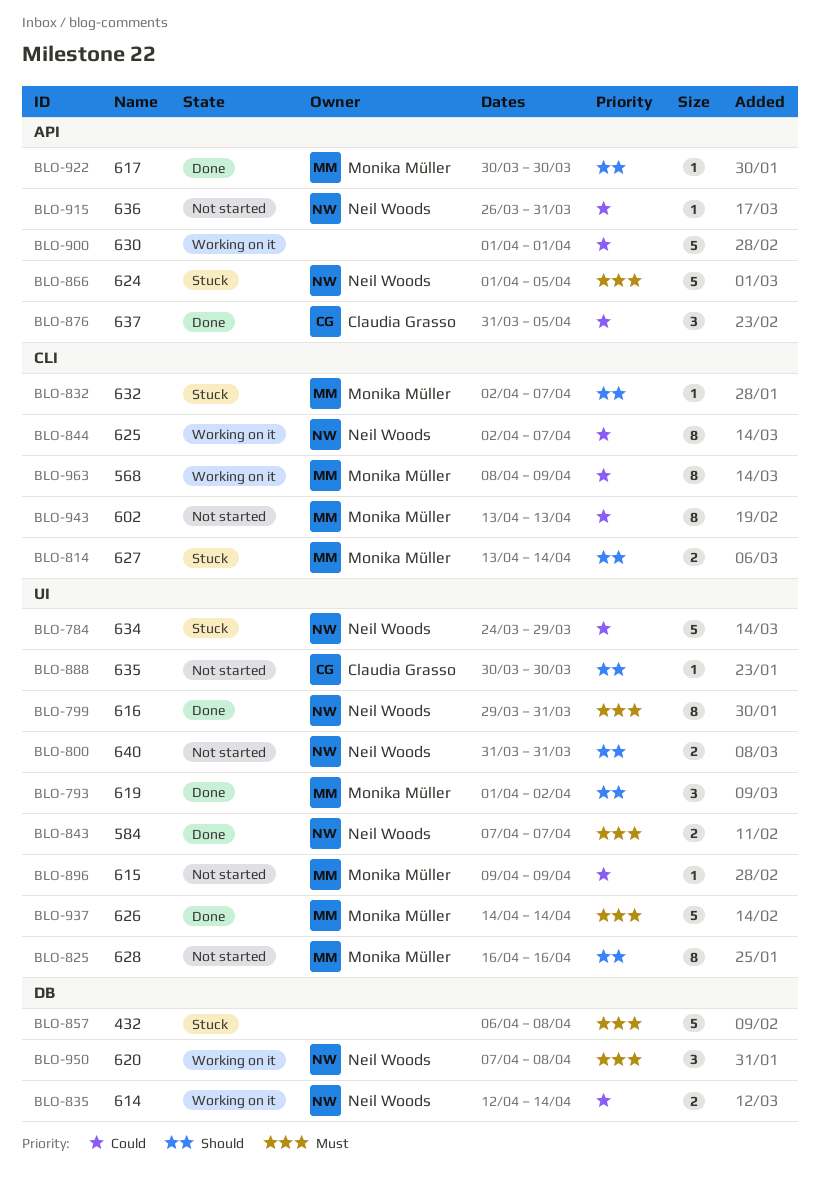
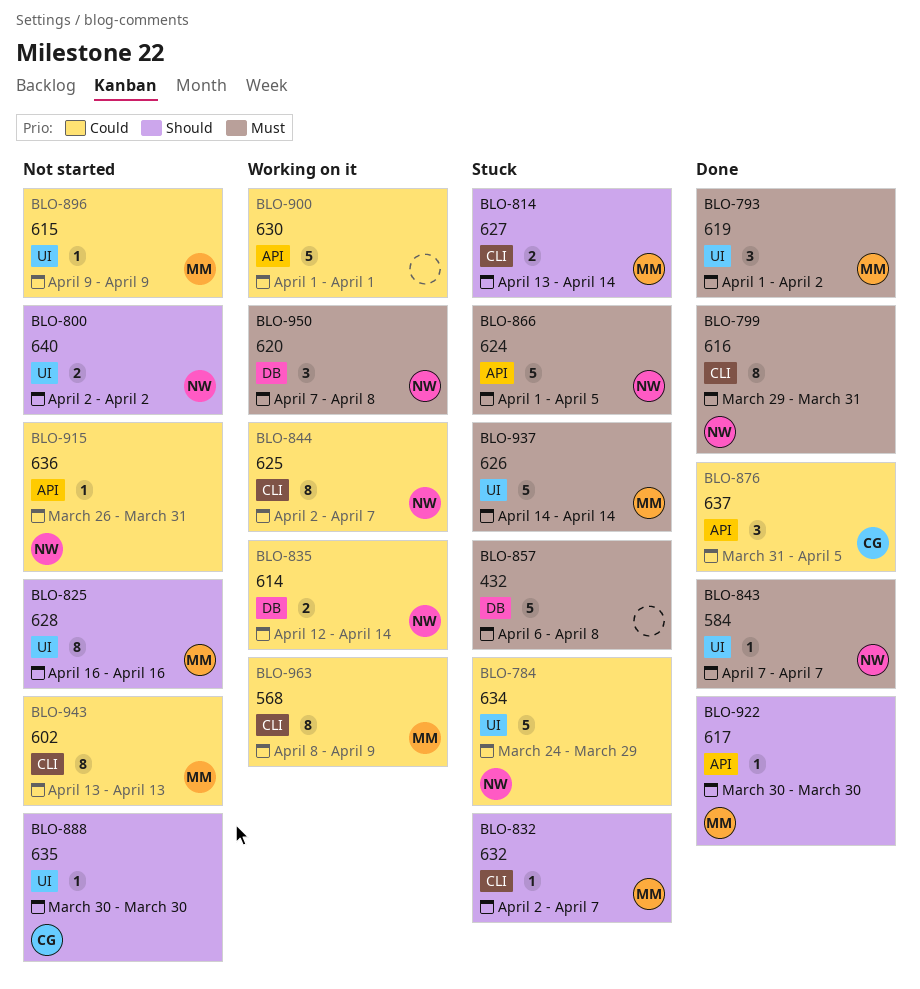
BLO-793, priority: Should -> Must
BLO-799, label: UI -> CLI
BLO-800, start: Mar 31 -> Apr 2
BLO-800, due: Mar 31 -> Apr 2
BLO-843, estimate: 2 -> 1
BLO-937, status: Done -> Stuck

